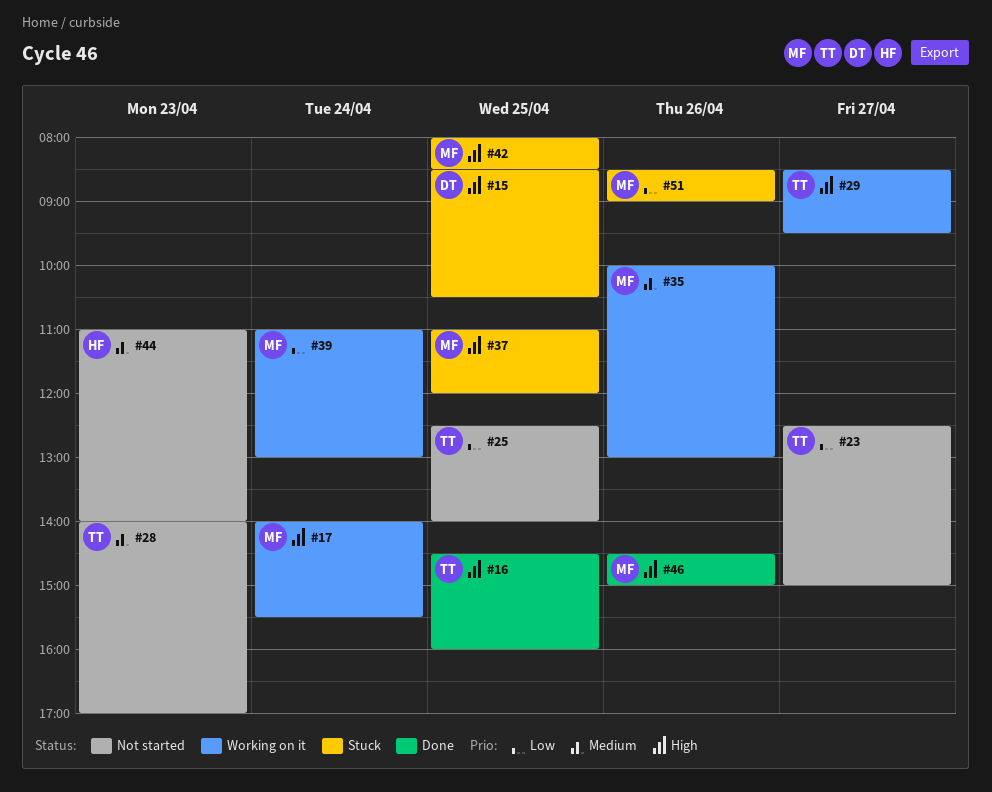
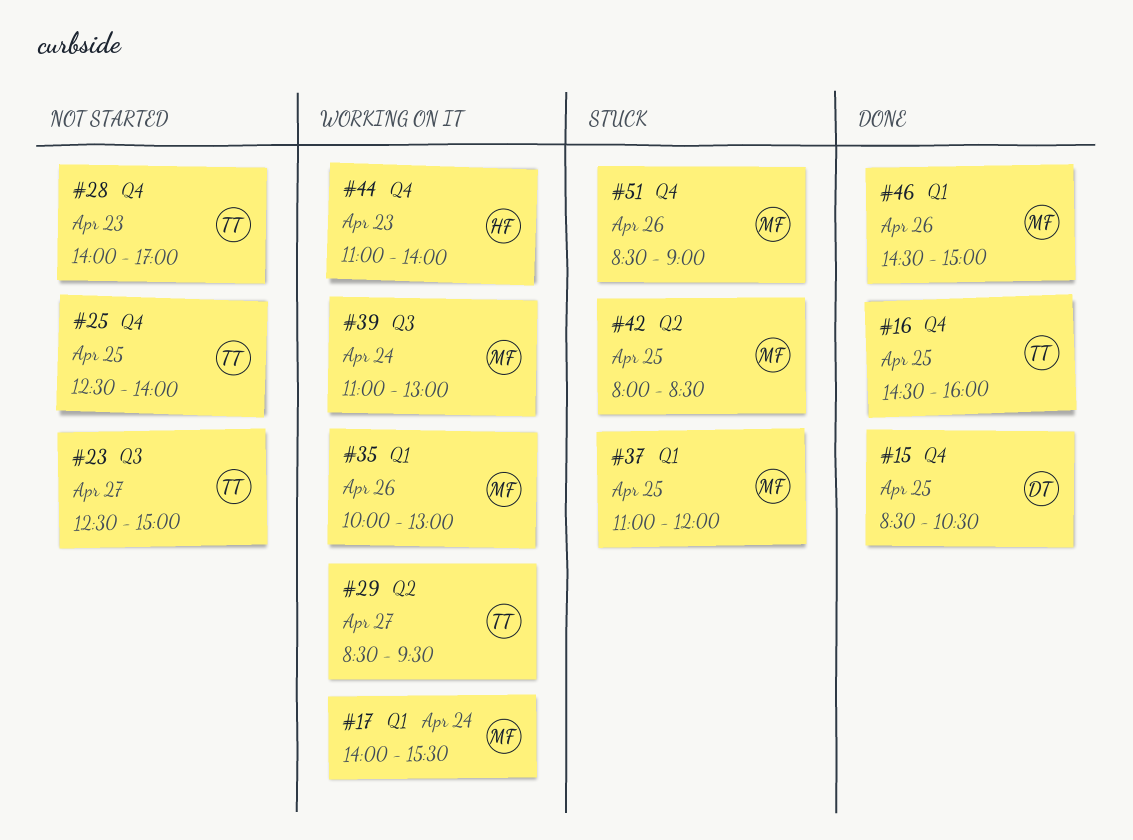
#15, status: Stuck -> Done
#44, status: Not started -> Working on it

